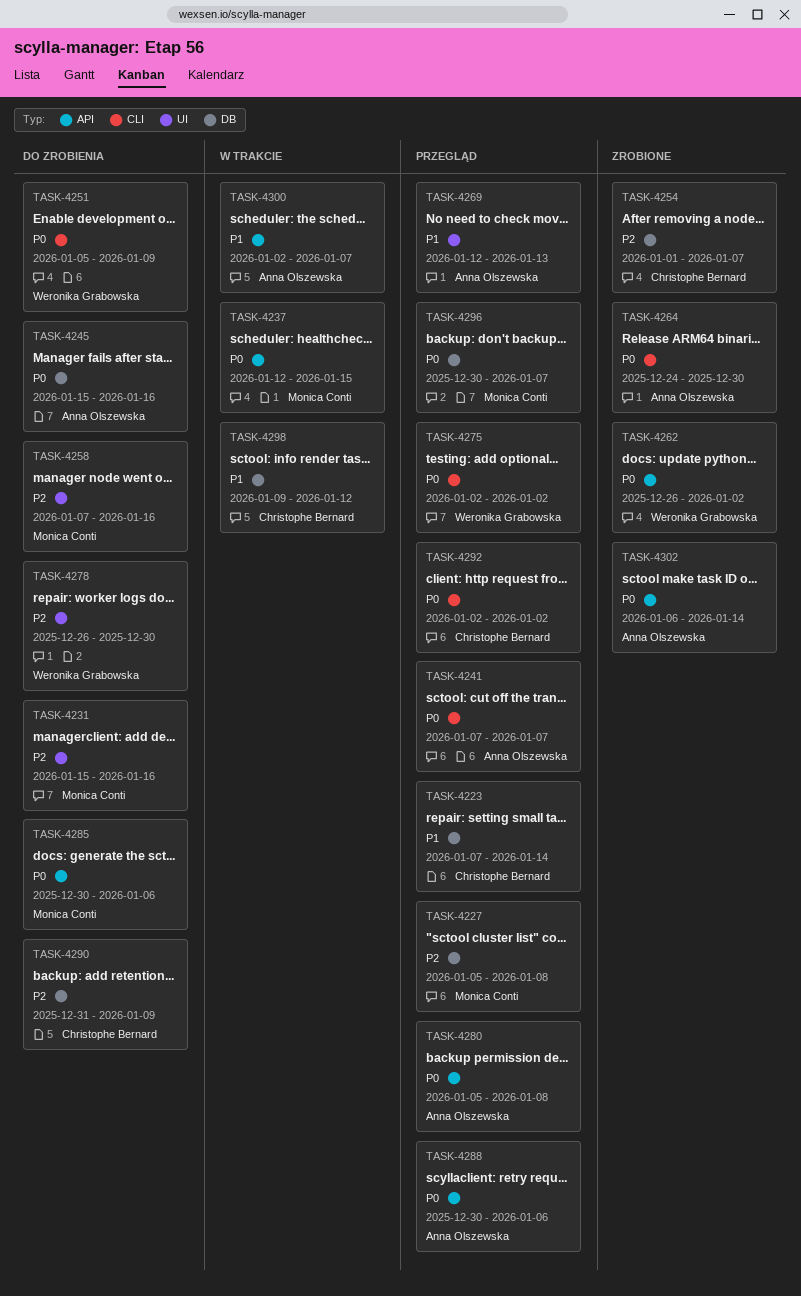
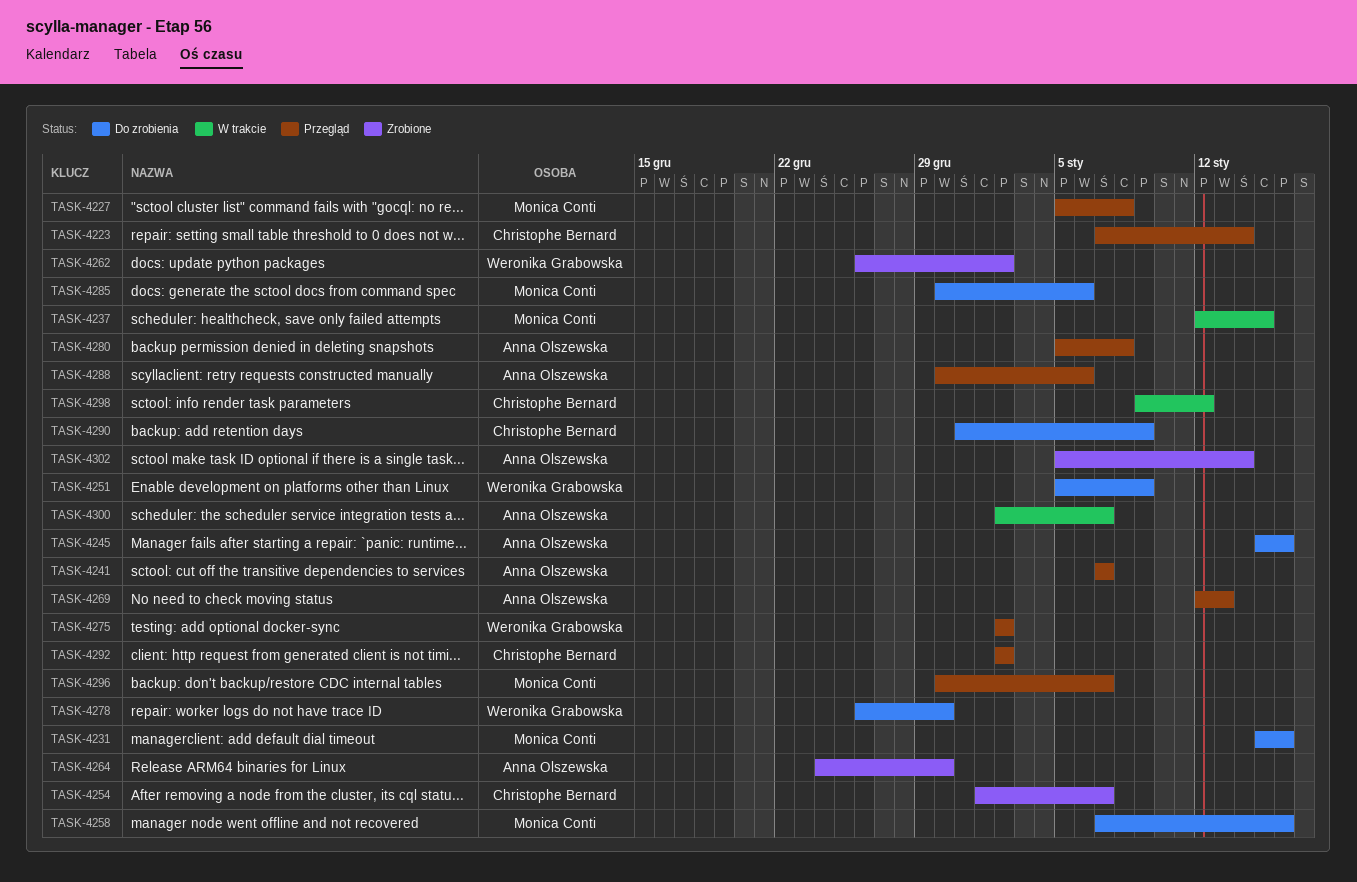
TASK-4302, start: Jan 6 -> Jan 5

